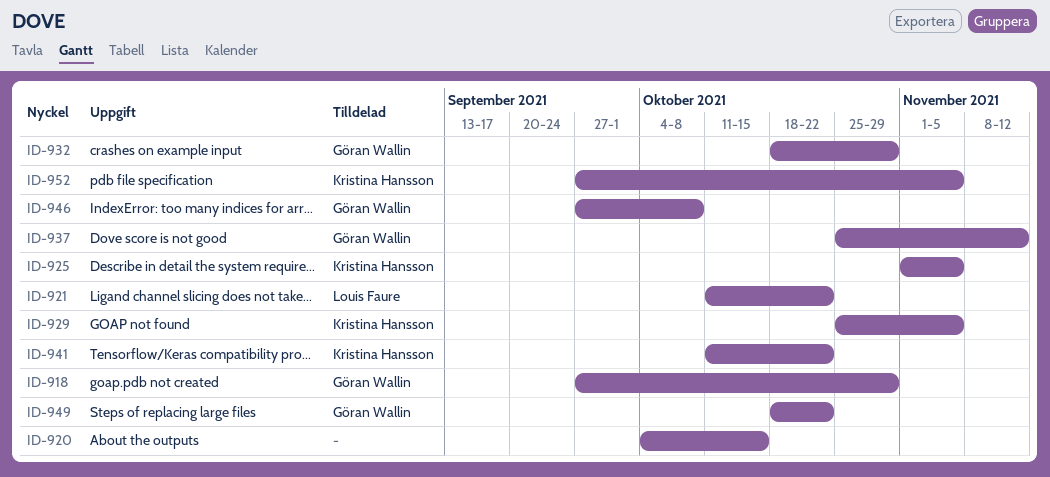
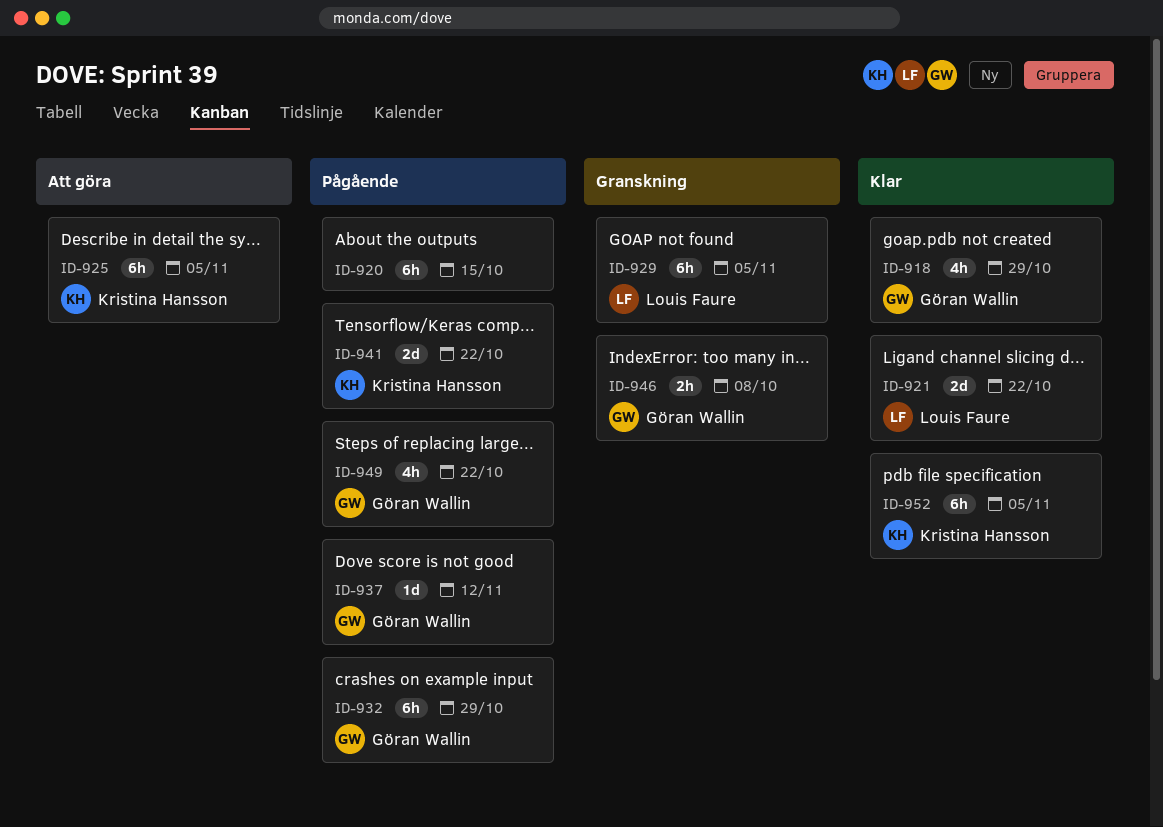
ID-929, owner: Kristina Hansson -> Louis Faure

